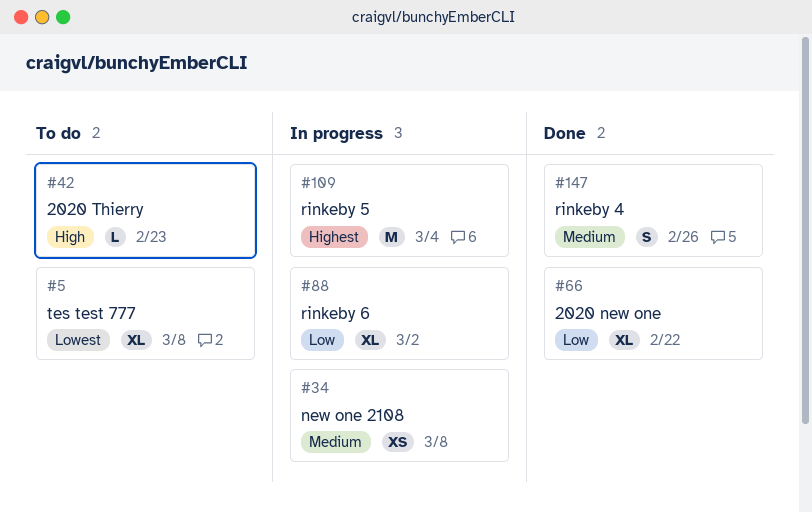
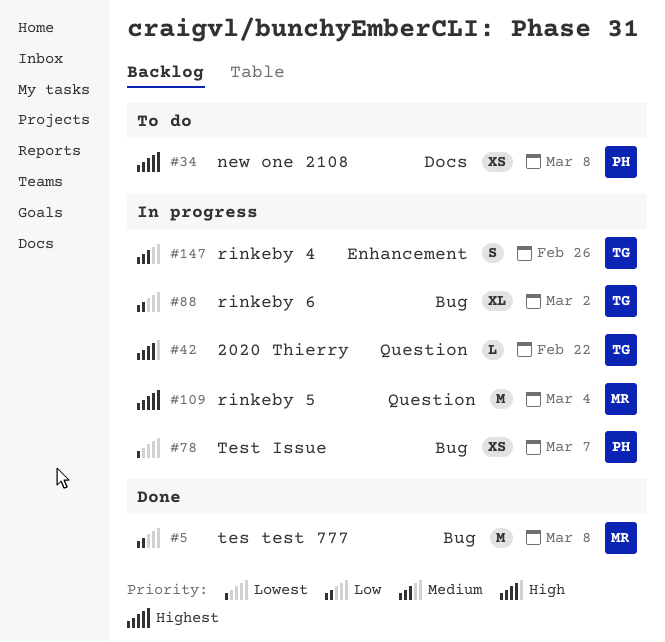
#5, status: To do -> Done
#5, priority: Lowest -> Low
#5, estimate: XL -> M
#34, status: In progress -> To do
#34, priority: Medium -> Highest
#42, status: To do -> In progress
#42, due: Feb 23 -> Feb 22
#66: present -> none
#78: none -> present
#147, status: Done -> In progress

